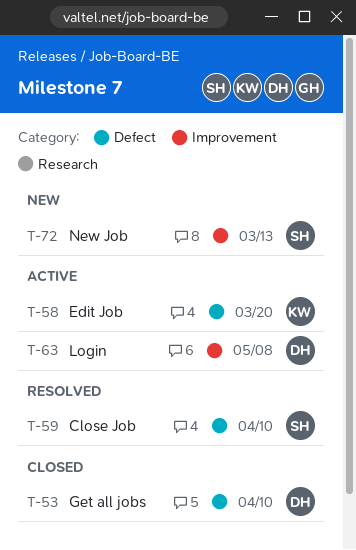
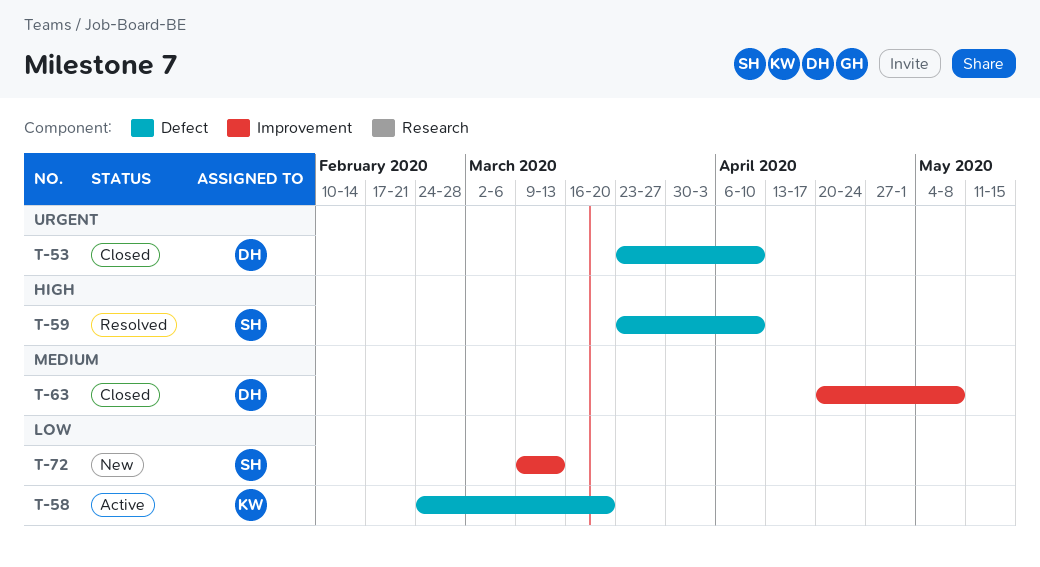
T-63, status: Active -> Closed

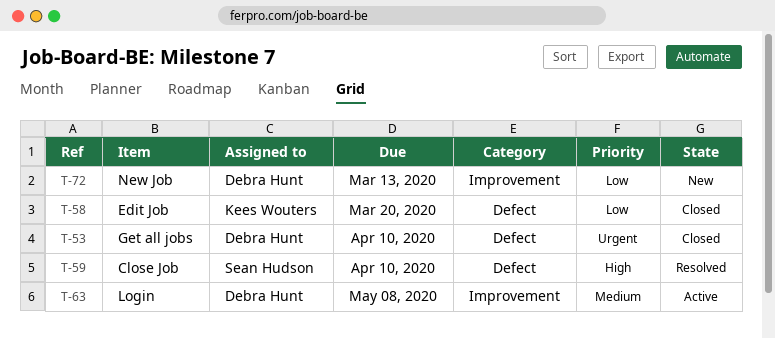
T-58, status: Active -> Closed
T-63, status: Closed -> Active
T-72, owner: Sean Hudson -> Debra Hunt

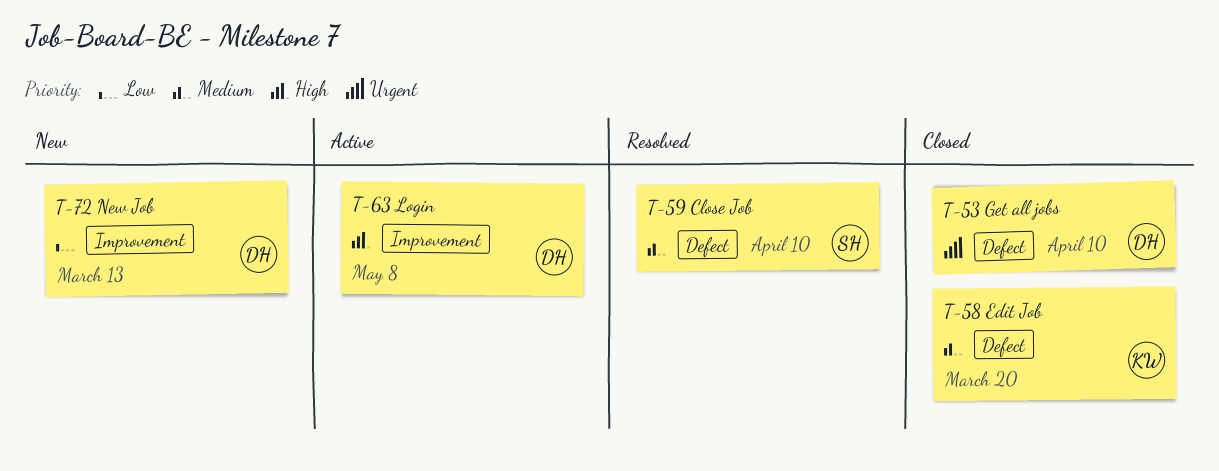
T-58, priority: Low -> Medium
T-59, priority: High -> Medium
T-63, priority: Medium -> High

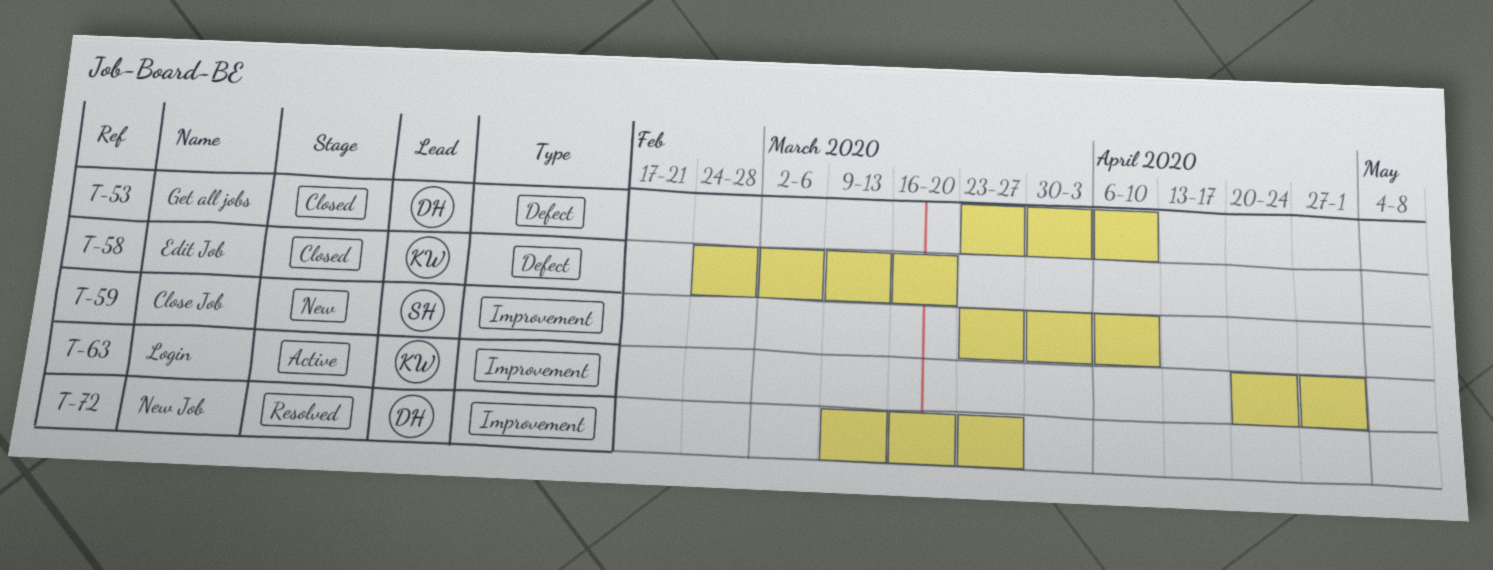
T-59, status: Resolved -> New
T-59, label: Defect -> Improvement
T-63, owner: DH -> KW
T-63, due: May 8 -> May 1
T-72, status: New -> Resolved
T-72, due: Mar 13 -> Mar 27

